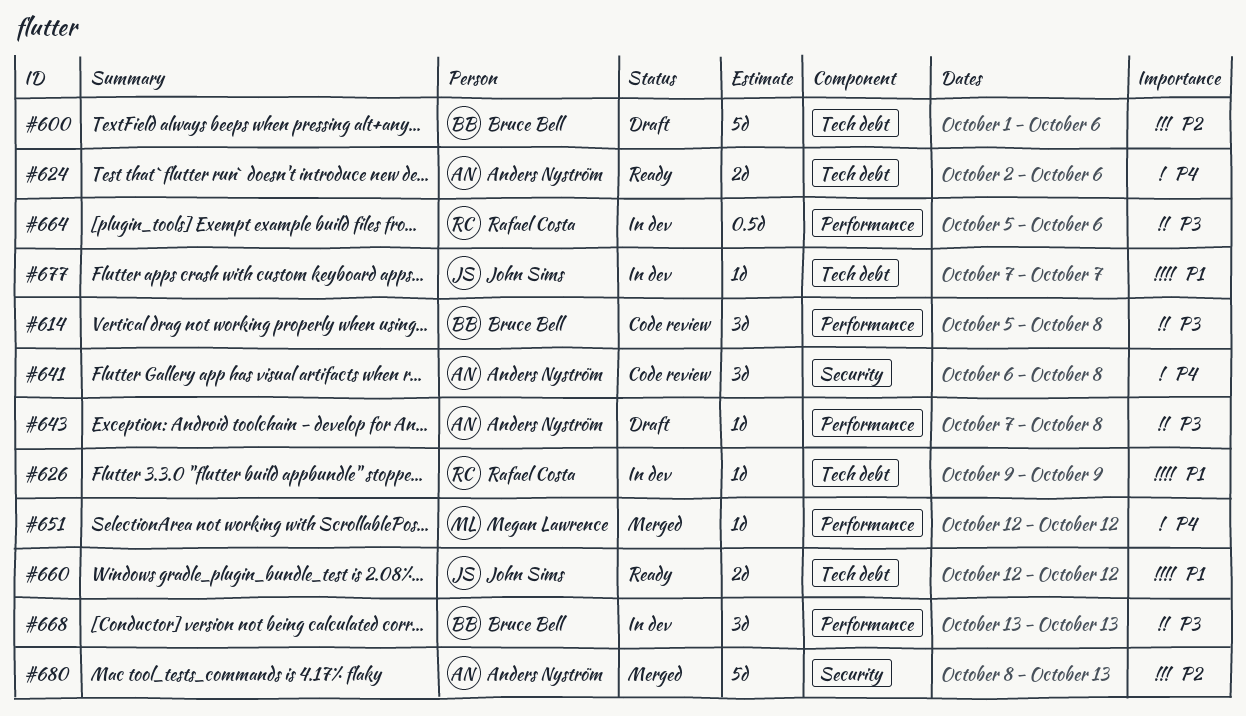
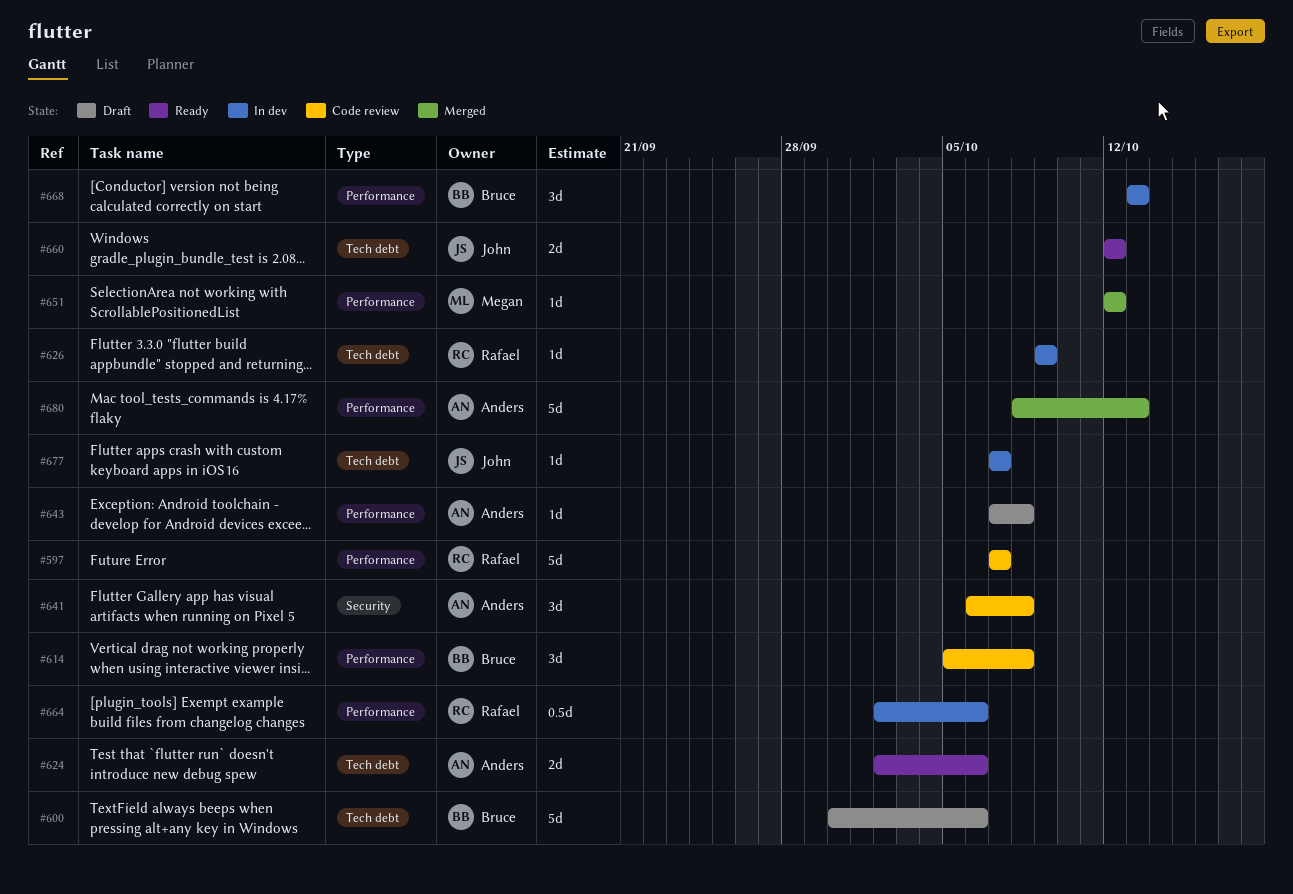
#597: none -> present
#600, start: Oct 1 -> Sep 30
#664, start: Oct 5 -> Oct 2
#680, label: Security -> Performance

